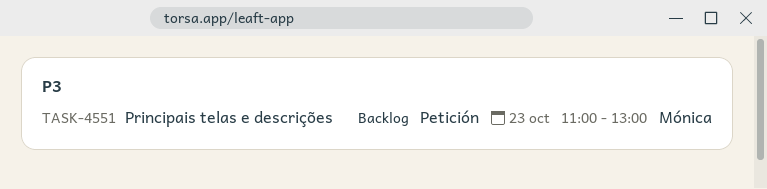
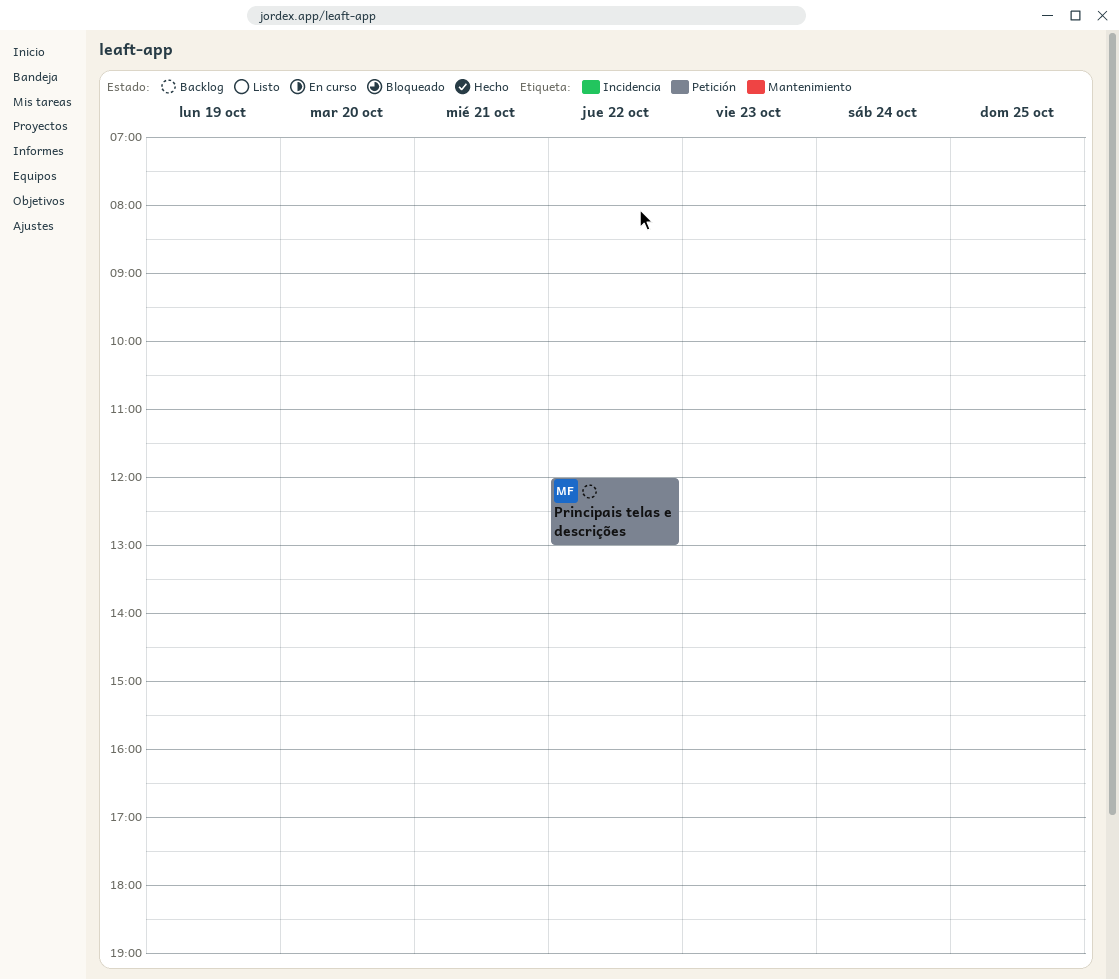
Principais telas e descrições, day: Oct 23 -> Oct 22
Principais telas e descrições, begins: 11:00 -> 12:00

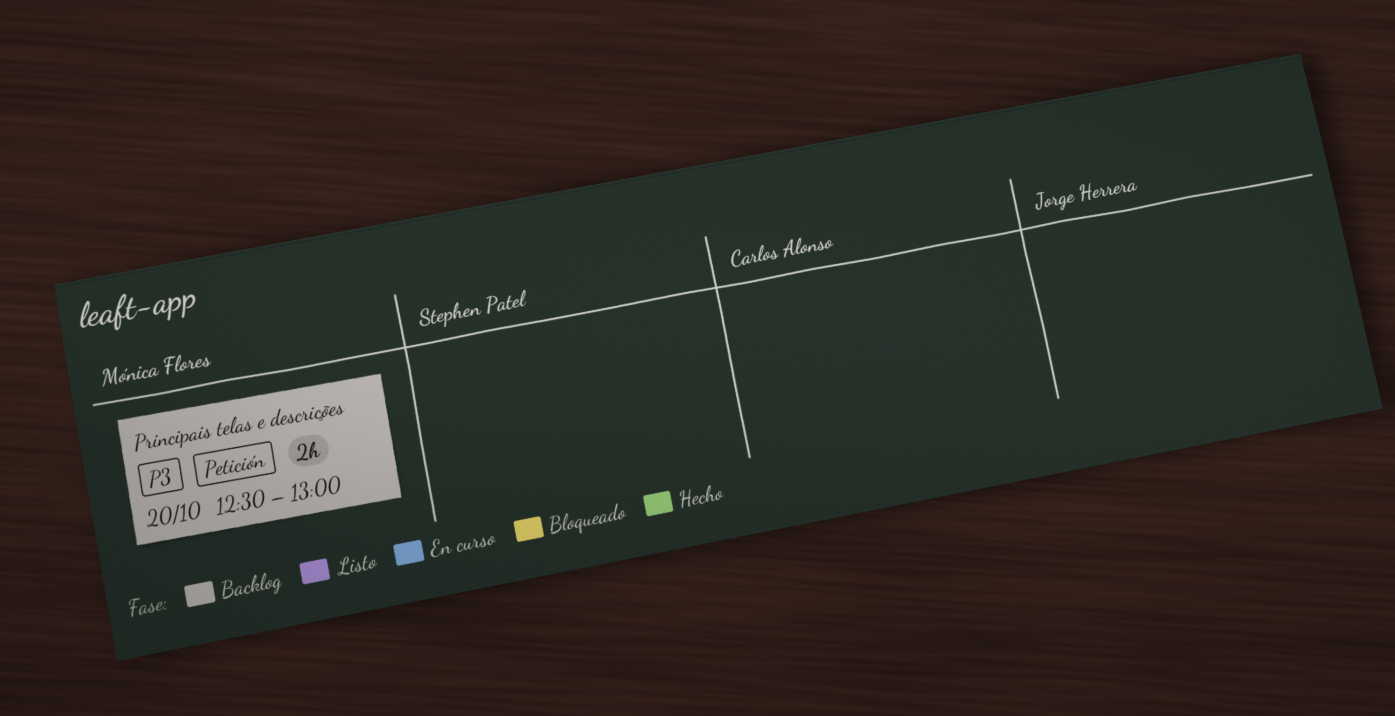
Principais telas e descrições, day: Oct 22 -> Oct 20
Principais telas e descrições, begins: 12:00 -> 12:30

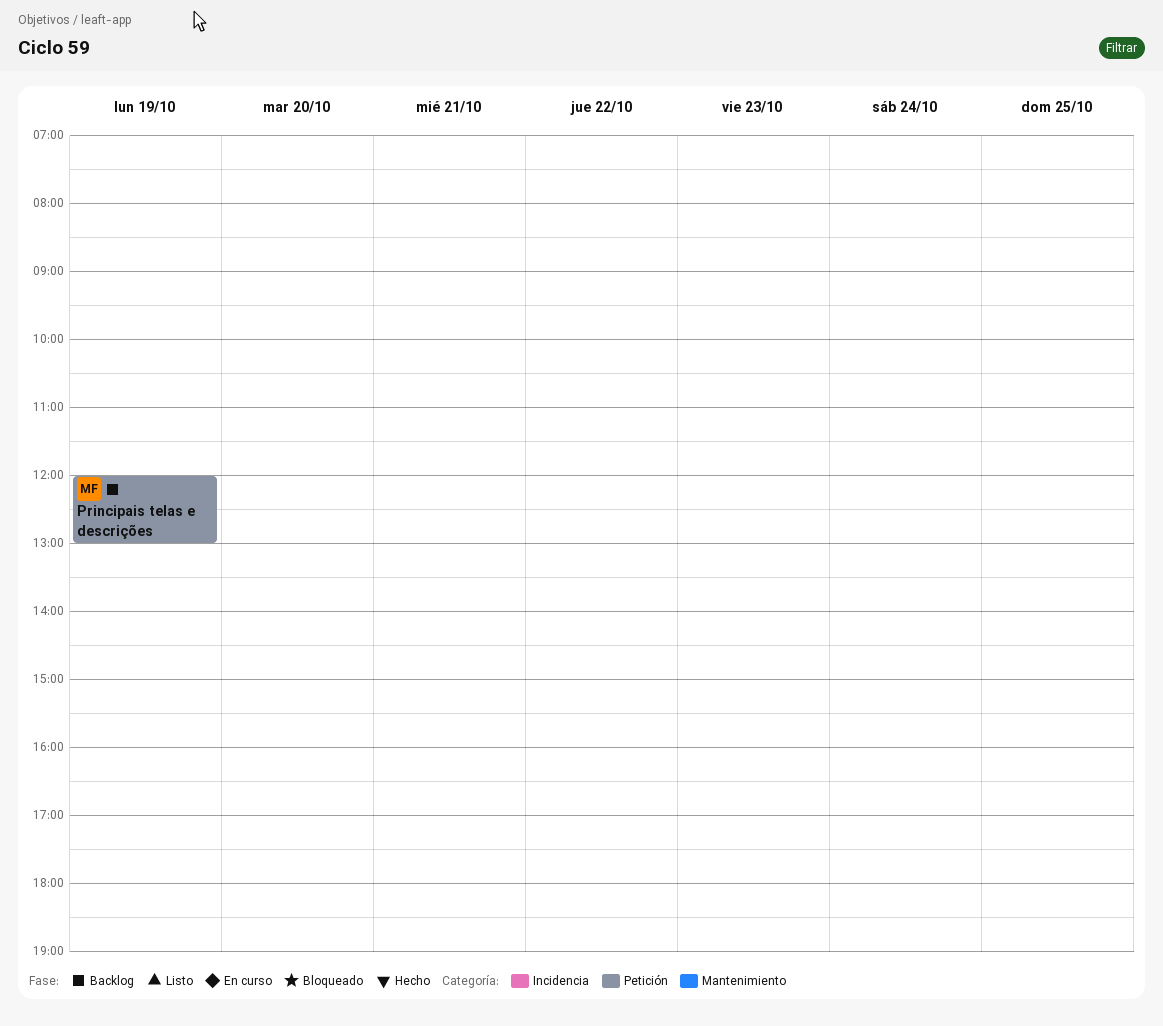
Principais telas e descrições, day: Oct 20 -> Oct 19
Principais telas e descrições, begins: 12:30 -> 12:00

